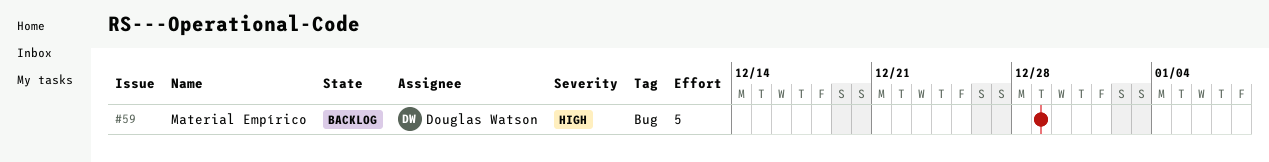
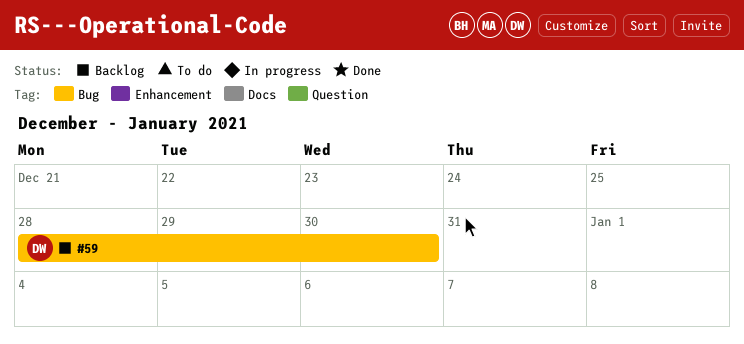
#59, start: Dec 29 -> Dec 28
#59, due: Dec 29 -> Dec 30

